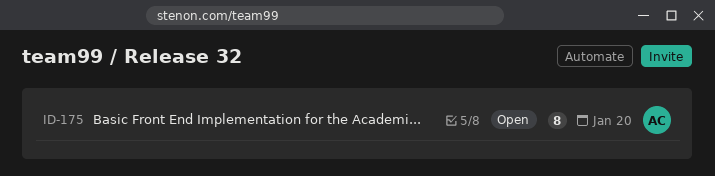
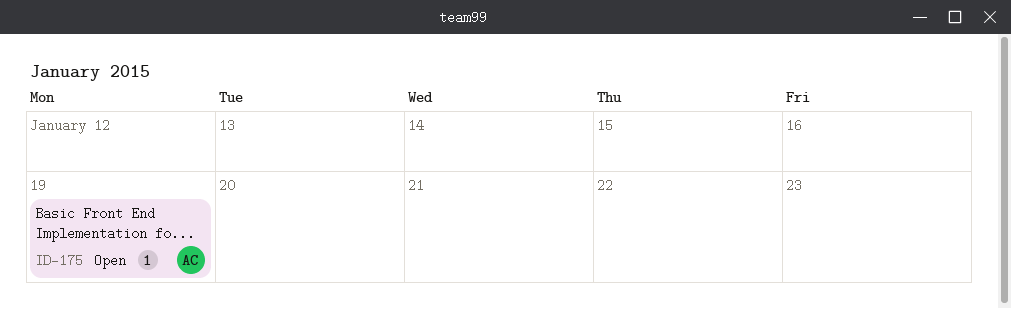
ID-175, estimate: 8 -> 1
ID-175, due: Jan 20 -> Jan 19

